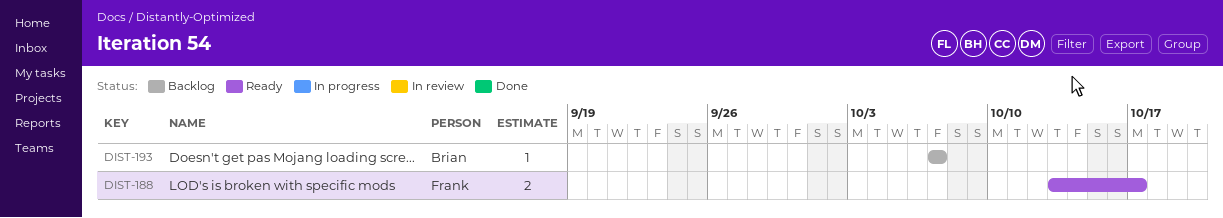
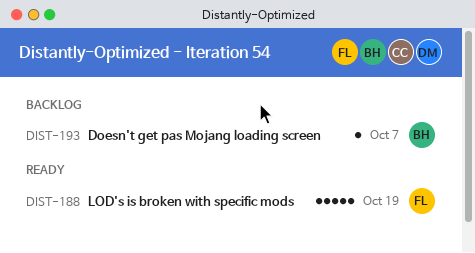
DIST-188, estimate: 2 -> 5
DIST-188, due: Oct 17 -> Oct 19

